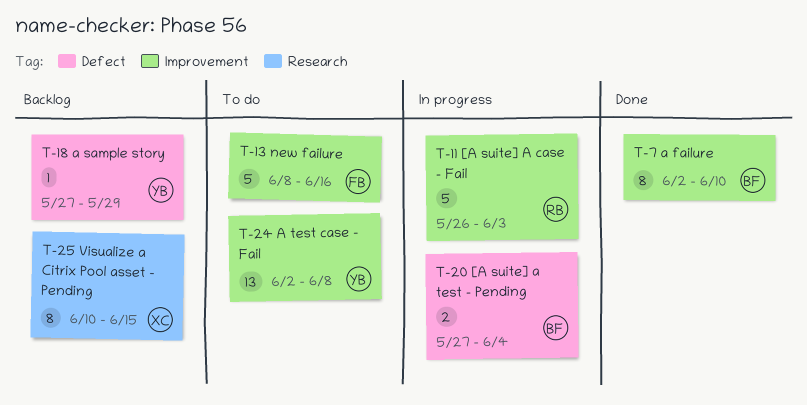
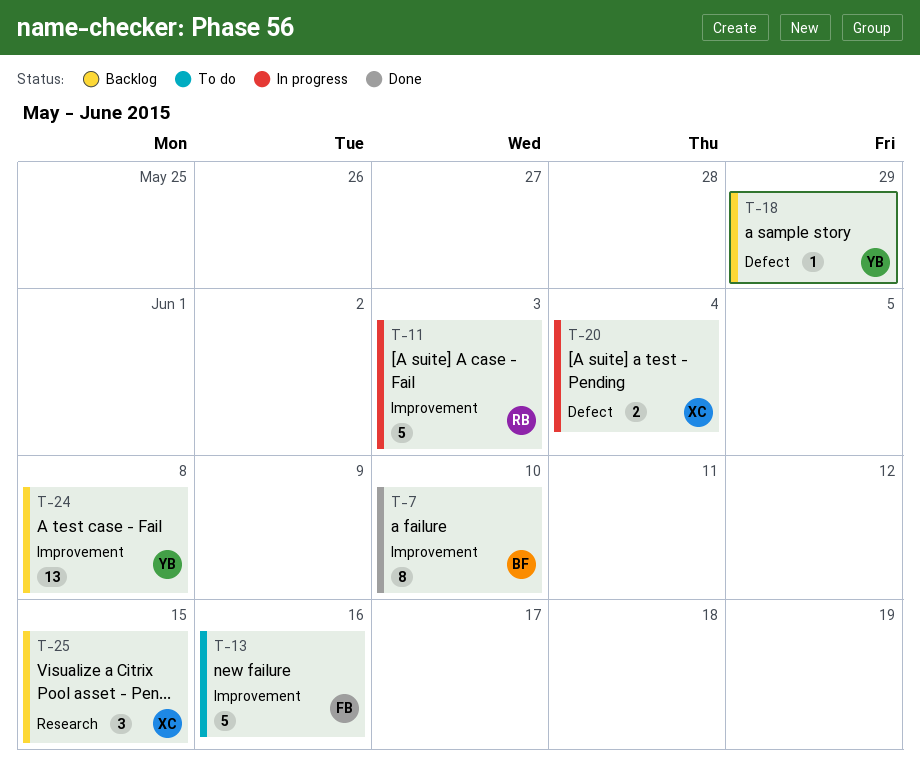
T-20, owner: BF -> XC
T-24, status: To do -> Backlog
T-25, estimate: 8 -> 3

